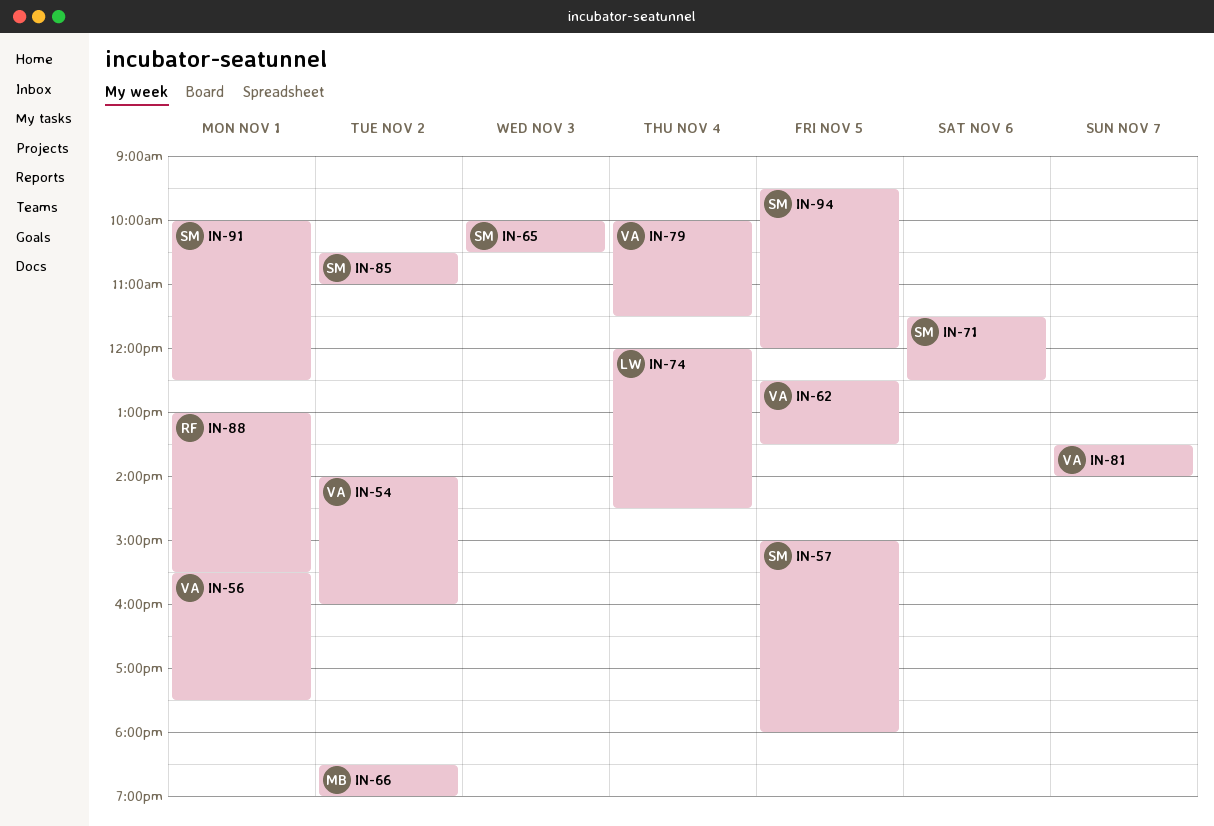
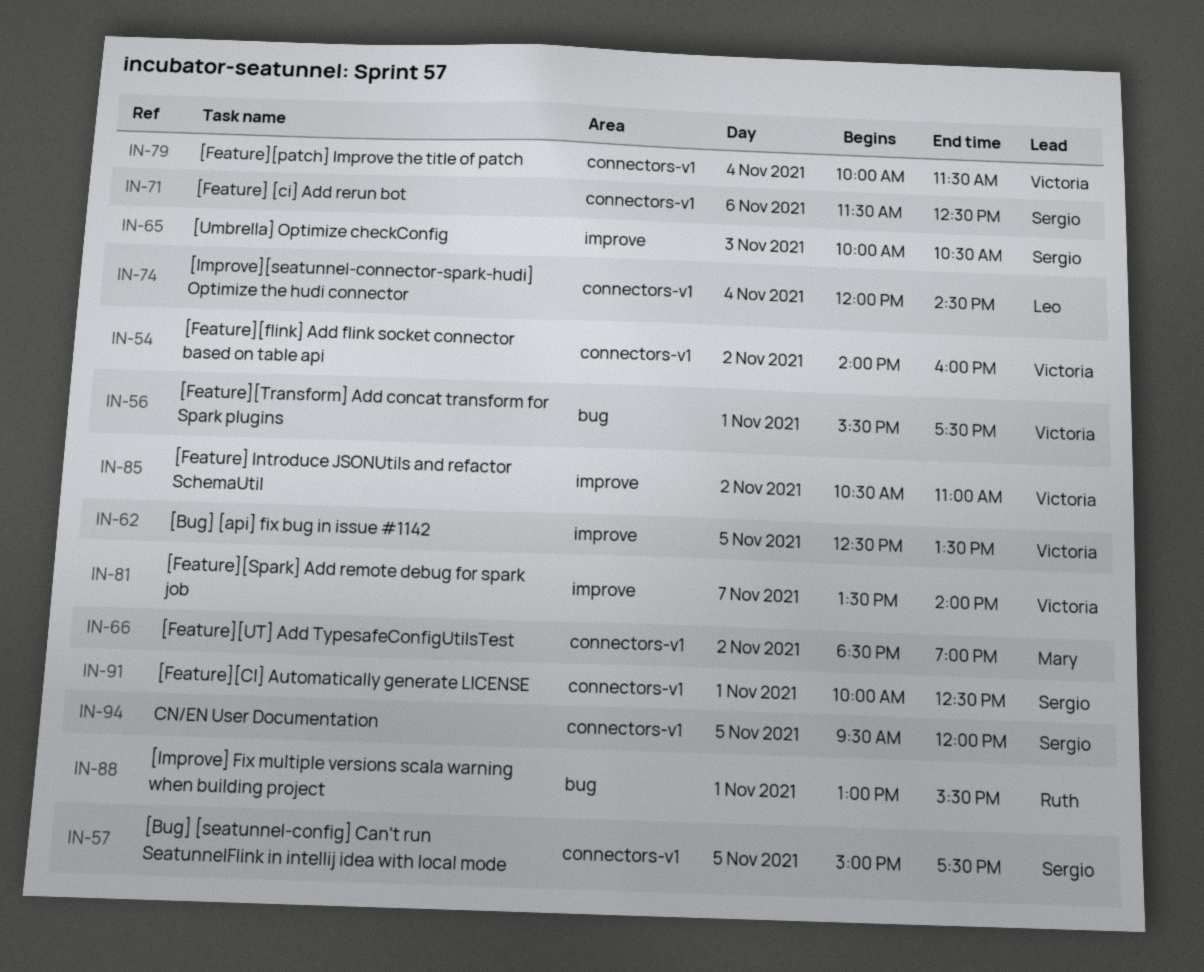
IN-57, ends: 18:00 -> 17:30
IN-85, owner: Sergio -> Victoria

